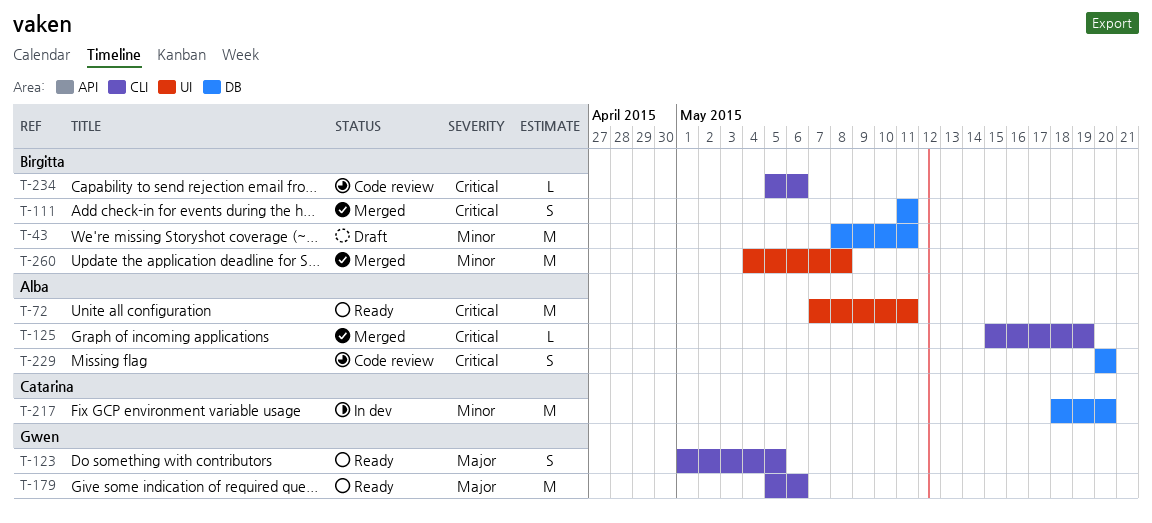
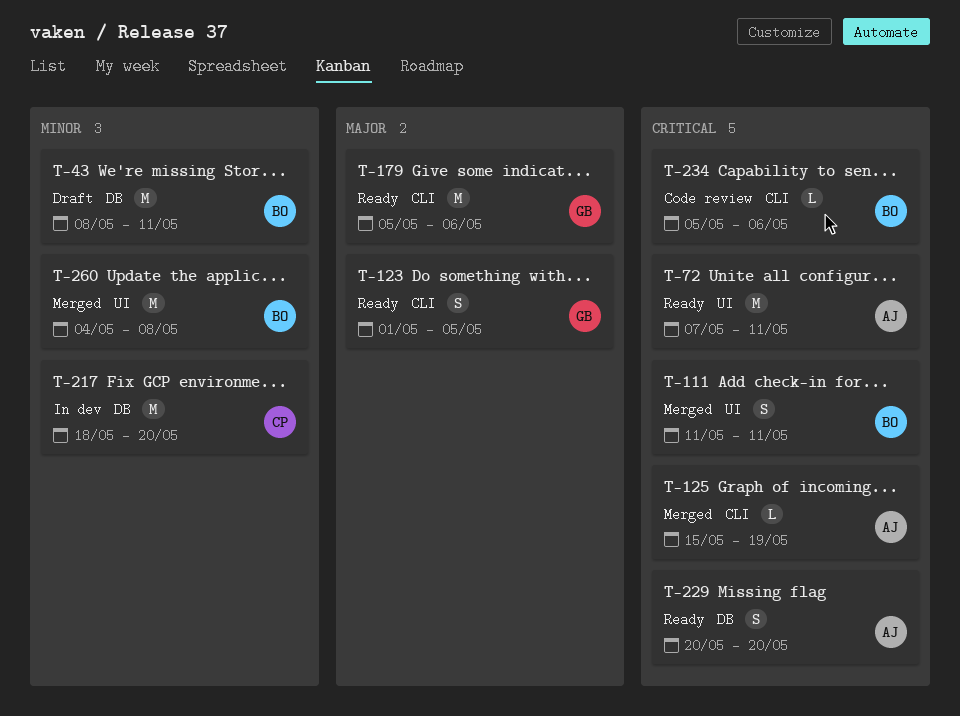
T-111, label: DB -> UI
T-229, status: Code review -> Ready

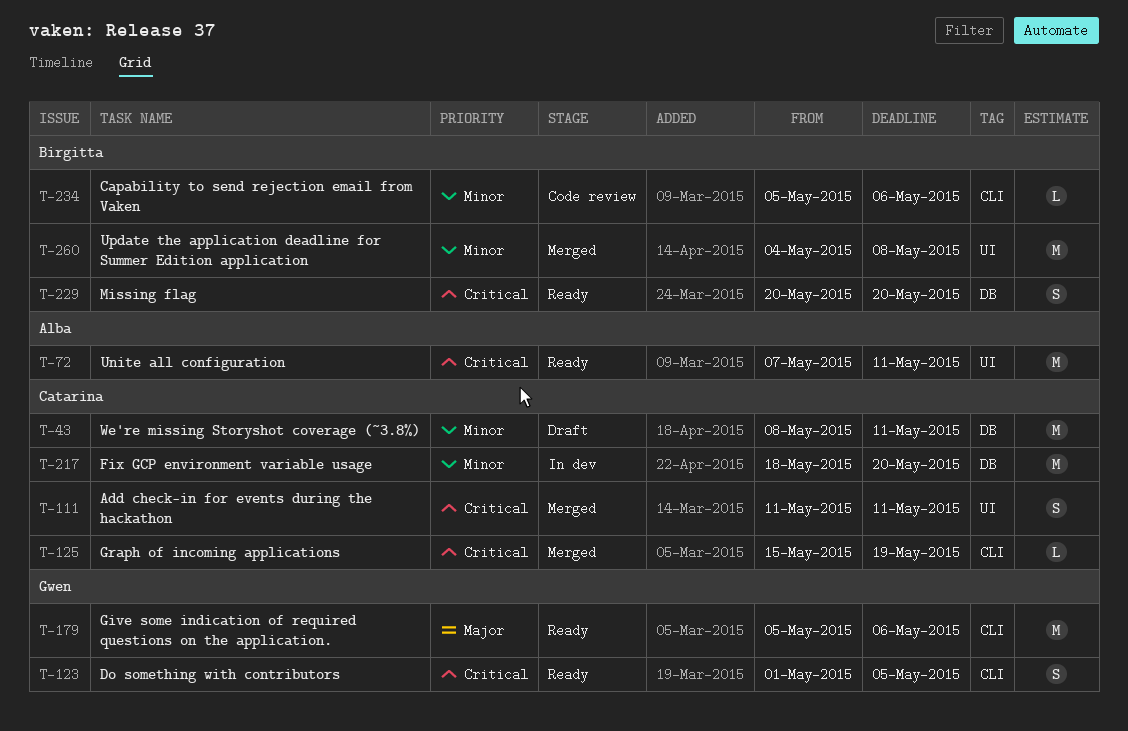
T-43, owner: Birgitta -> Catarina
T-111, owner: Birgitta -> Catarina
T-123, priority: Major -> Critical
T-125, owner: Alba -> Catarina
T-229, owner: Alba -> Birgitta
T-234, priority: Critical -> Minor

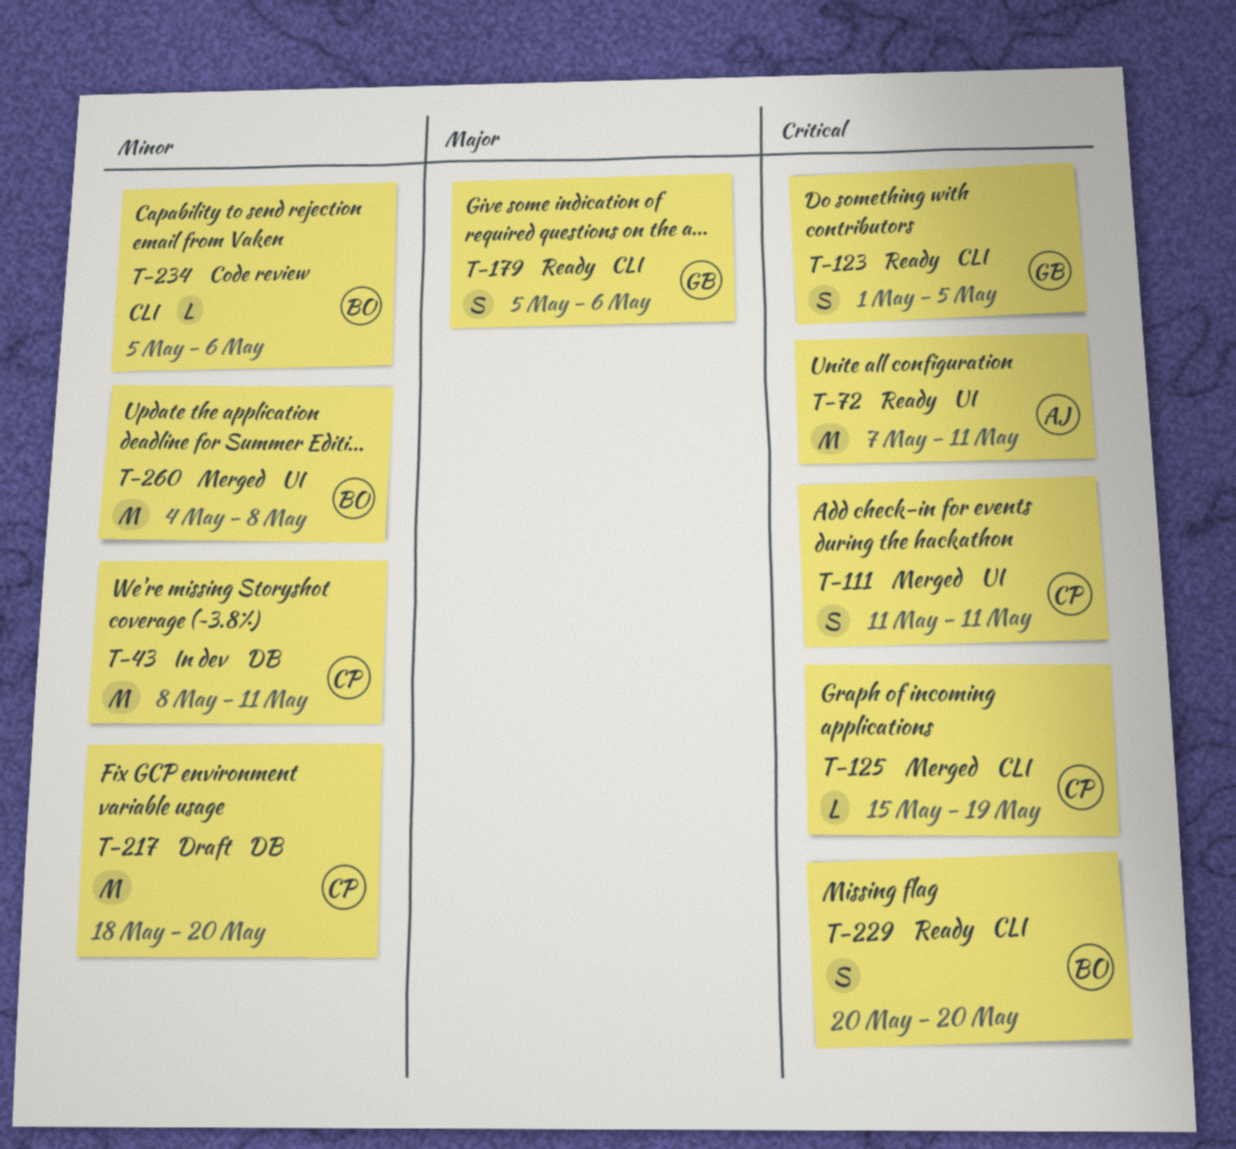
T-43, status: Draft -> In dev
T-179, estimate: M -> S
T-217, status: In dev -> Draft
T-229, label: DB -> CLI

